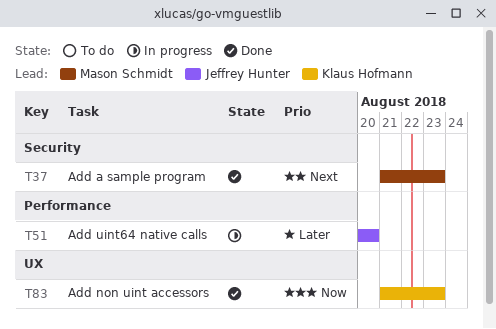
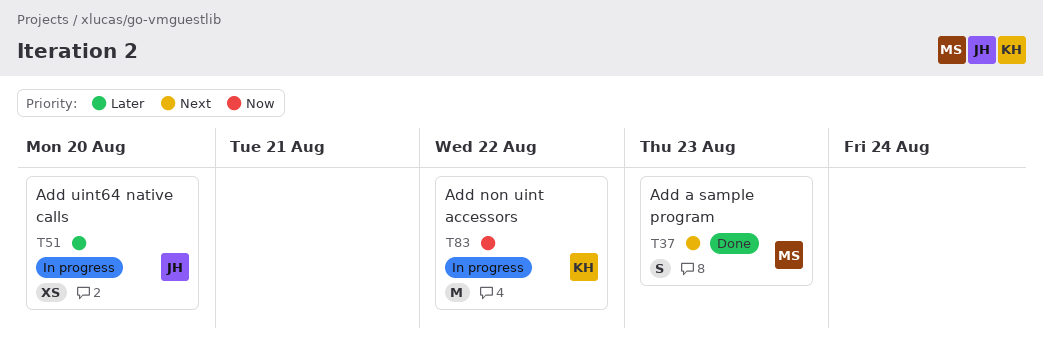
T83, status: Done -> In progress
T83, due: Aug 23 -> Aug 22

